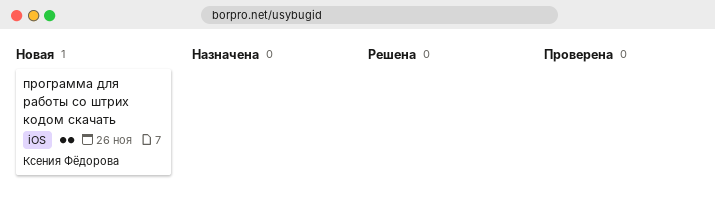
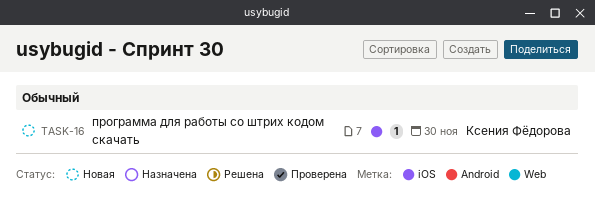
программа для работы со штрих кодом скачать, estimate: 2 -> 1
программа для работы со штрих кодом скачать, due: Nov 26 -> Nov 30

